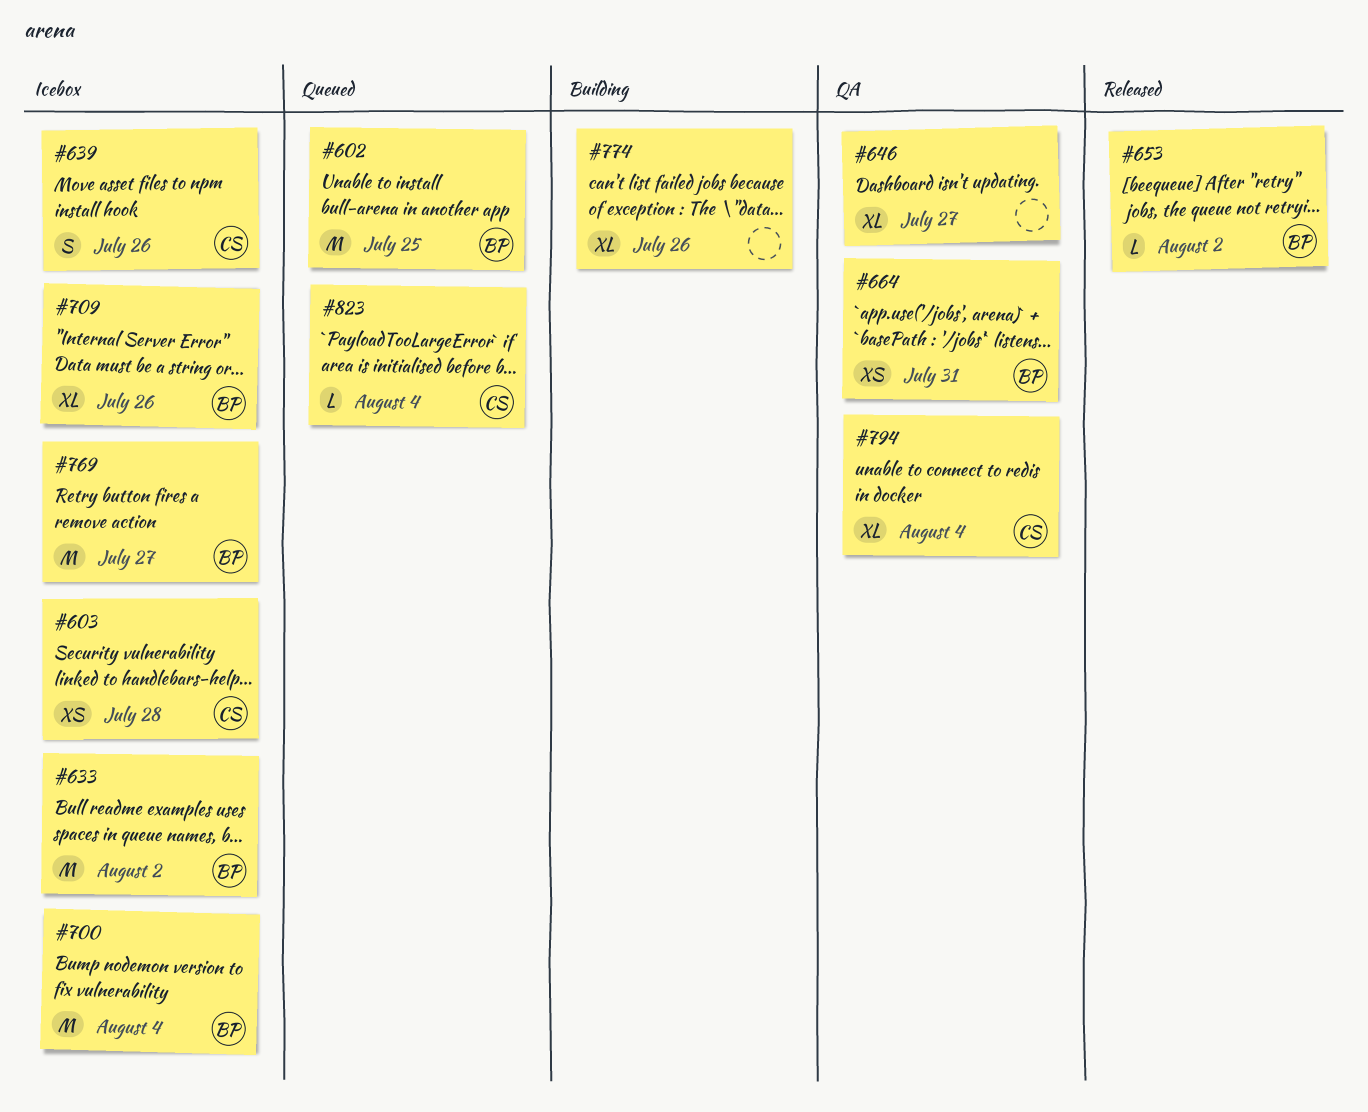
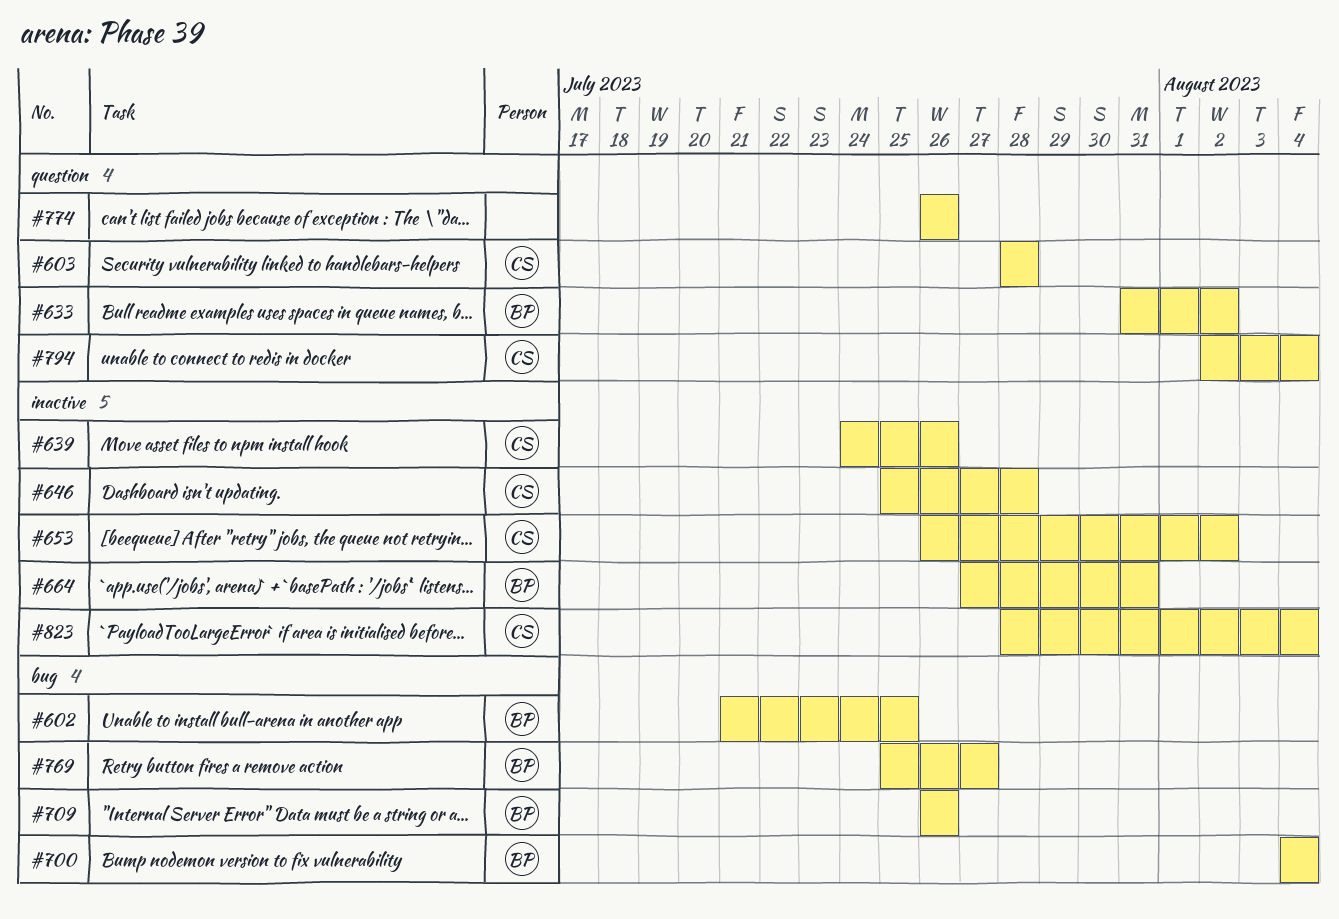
#646, owner: none -> CS
#646, due: Jul 27 -> Jul 28
#653, owner: BP -> CS

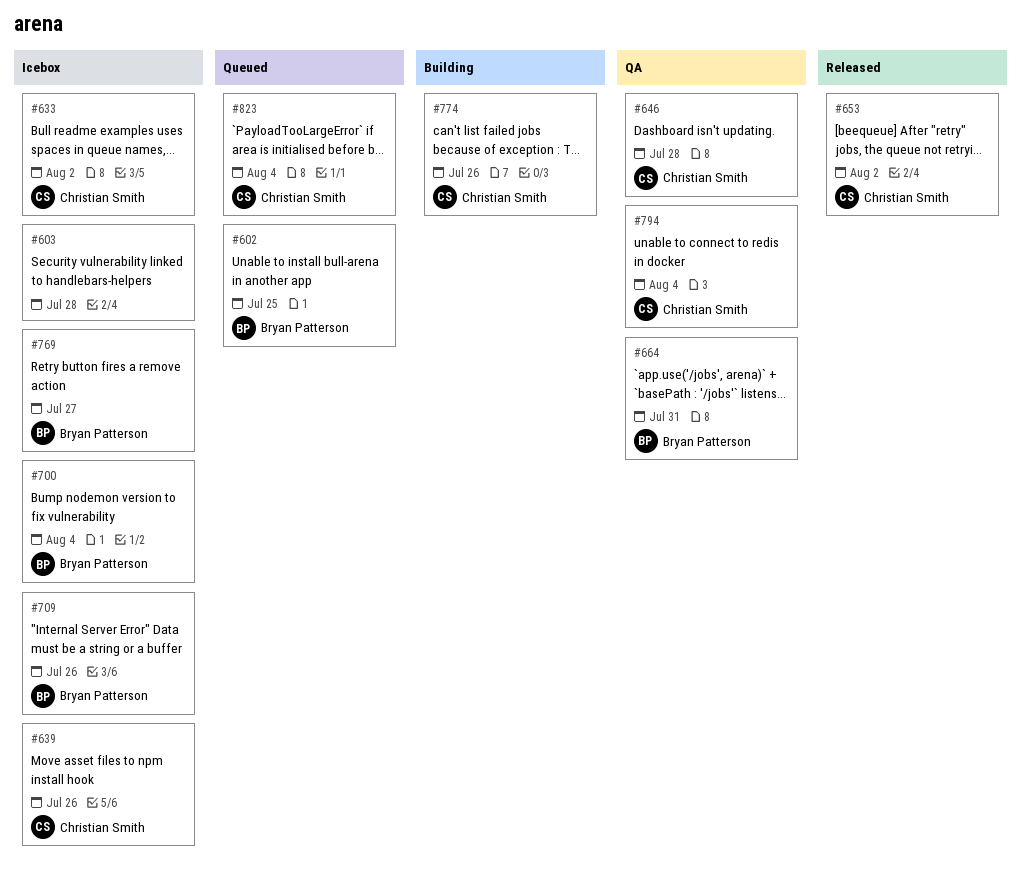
#603, owner: Christian Smith -> none
#633, owner: Bryan Patterson -> Christian Smith
#774, owner: none -> Christian Smith

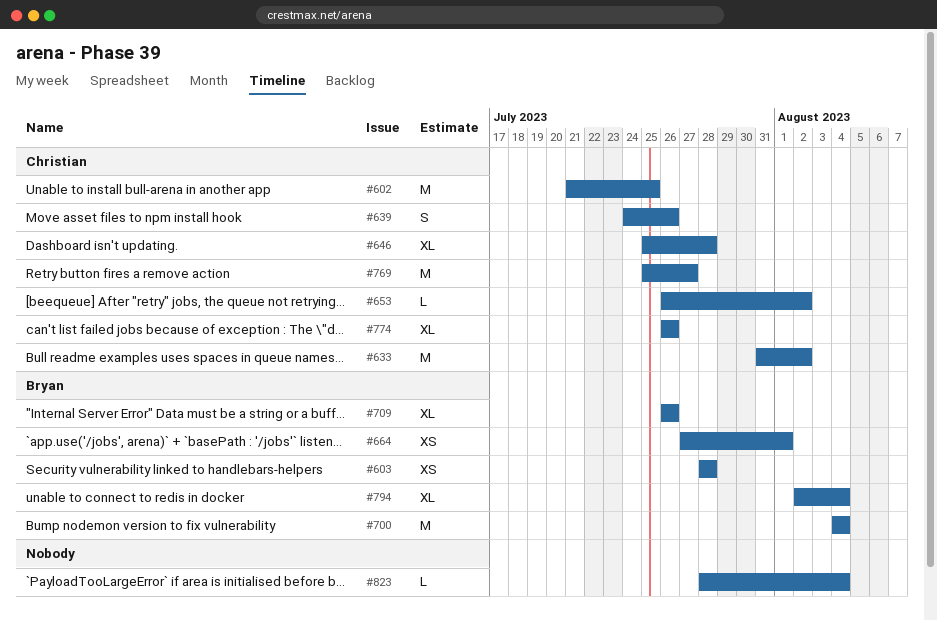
#602, owner: Bryan Patterson -> Christian Smith
#603, owner: none -> Bryan Patterson
#664, due: Jul 31 -> Aug 1
#769, owner: Bryan Patterson -> Christian Smith
#794, owner: Christian Smith -> Bryan Patterson
#823, owner: Christian Smith -> none

